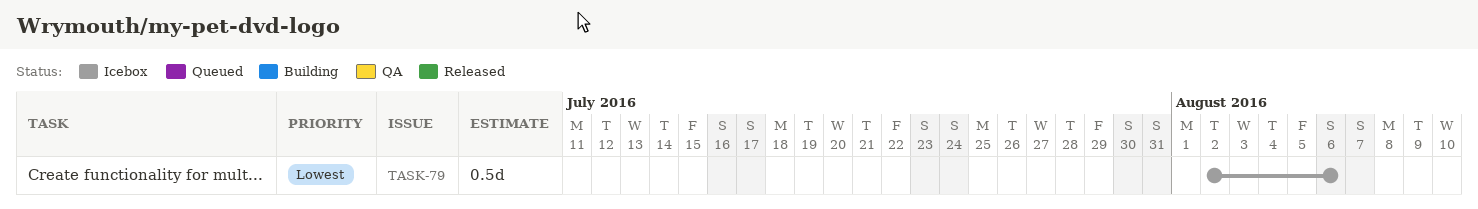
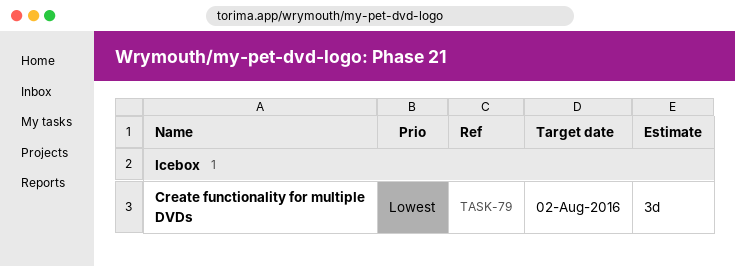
TASK-79, estimate: 0.5d -> 3d
TASK-79, due: Aug 6 -> Aug 2

